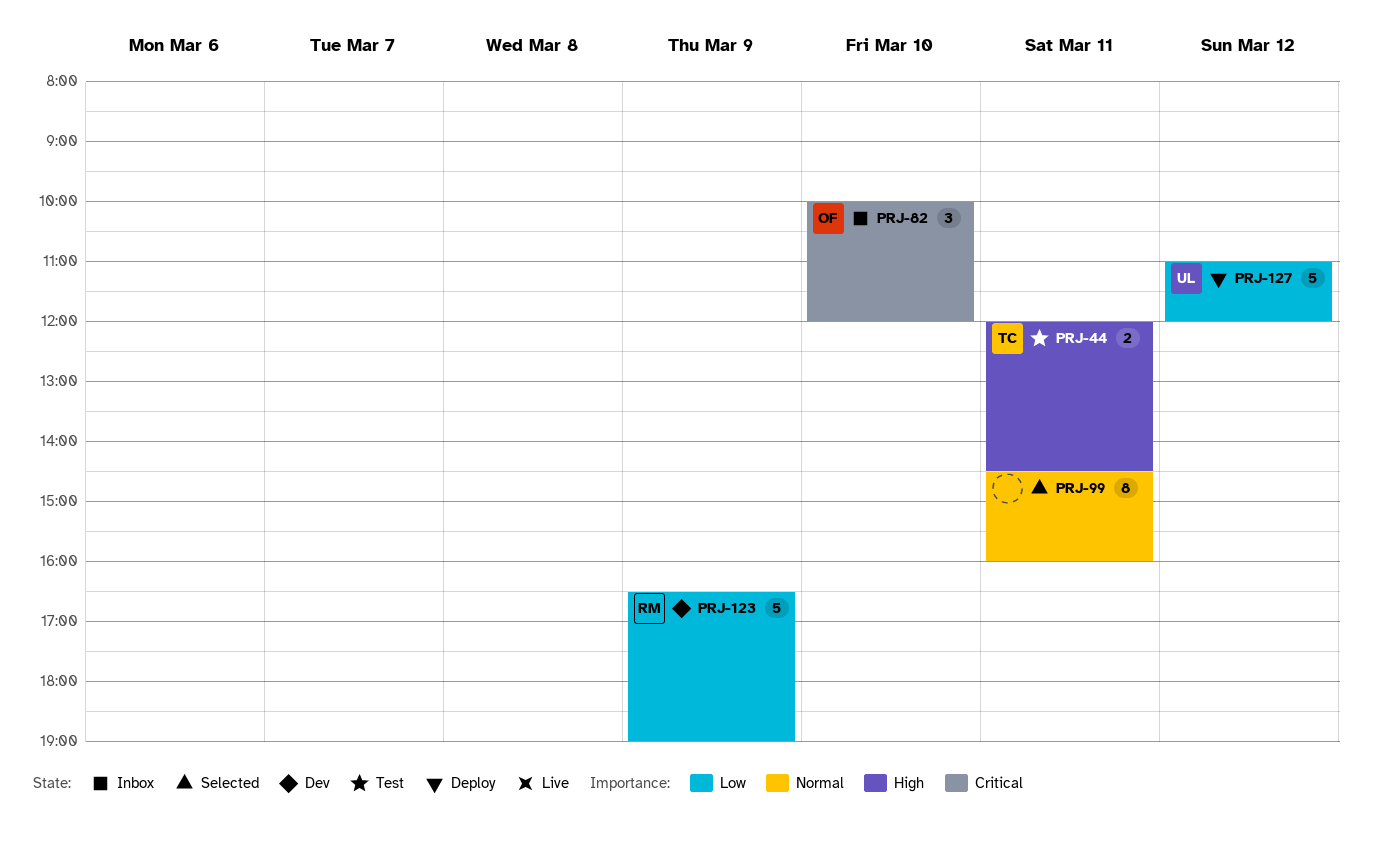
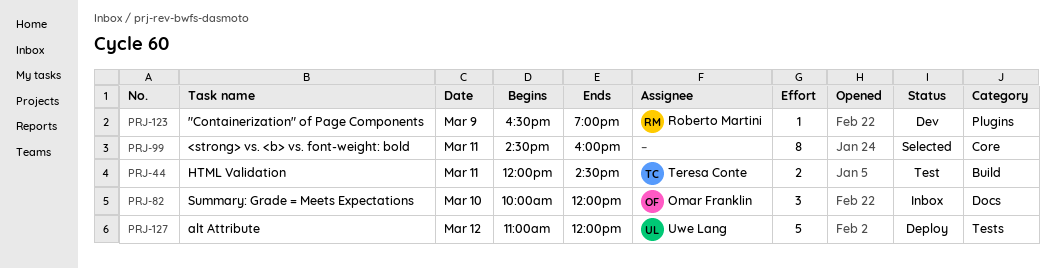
PRJ-123, estimate: 5 -> 1

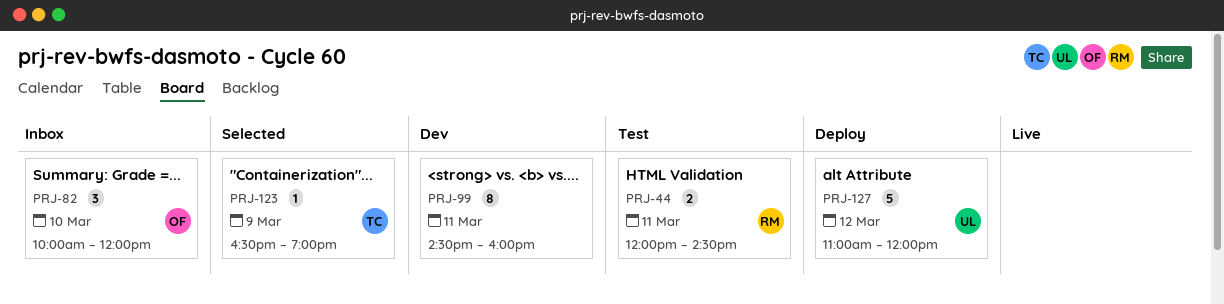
PRJ-44, owner: Teresa Conte -> Roberto Martini
PRJ-99, status: Selected -> Dev
PRJ-123, status: Dev -> Selected
PRJ-123, owner: Roberto Martini -> Teresa Conte

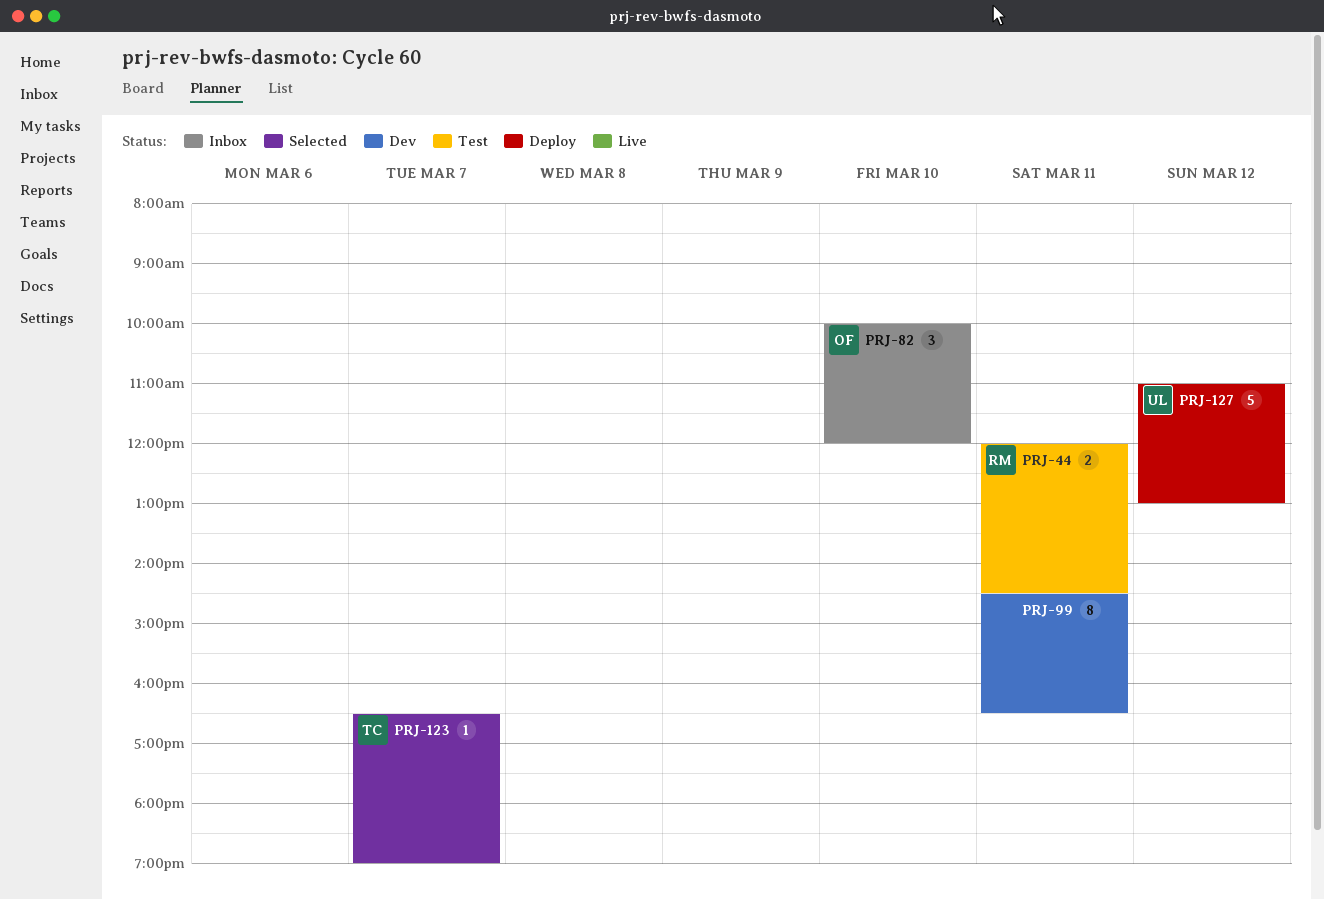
PRJ-99, ends: 16:00 -> 16:30
PRJ-123, day: Mar 9 -> Mar 7
PRJ-127, ends: 12:00 -> 13:00

